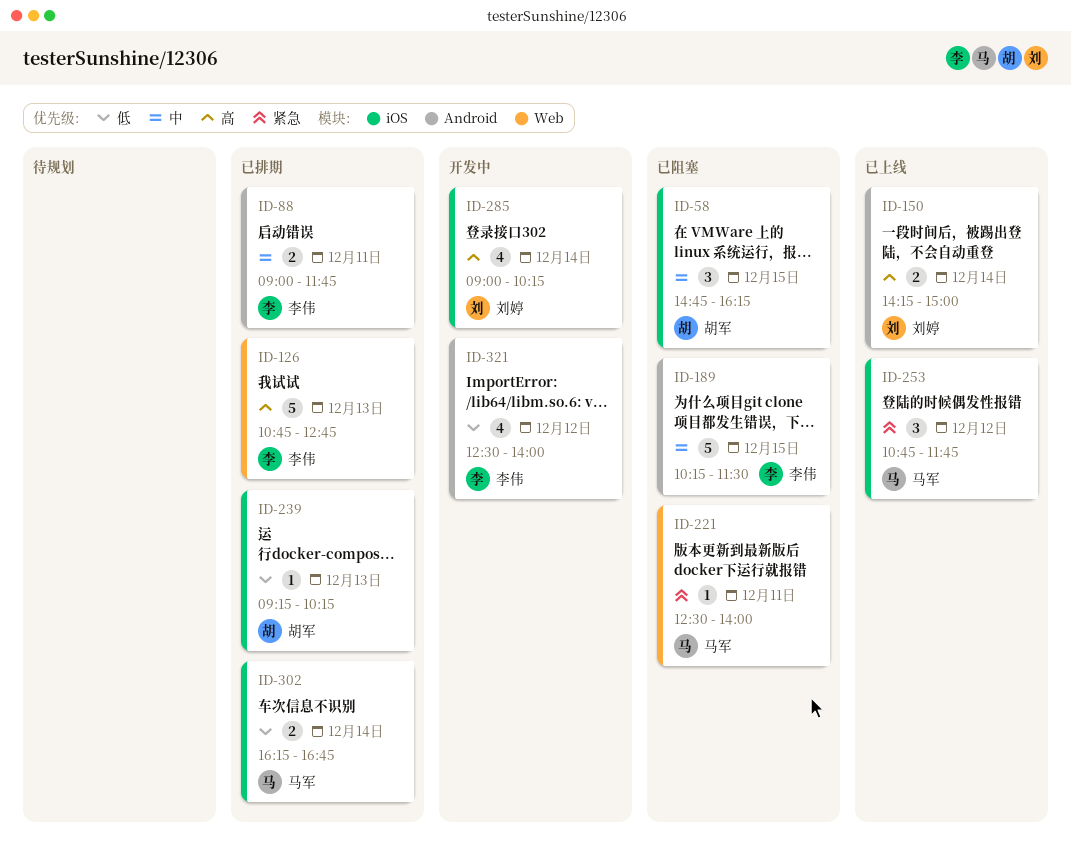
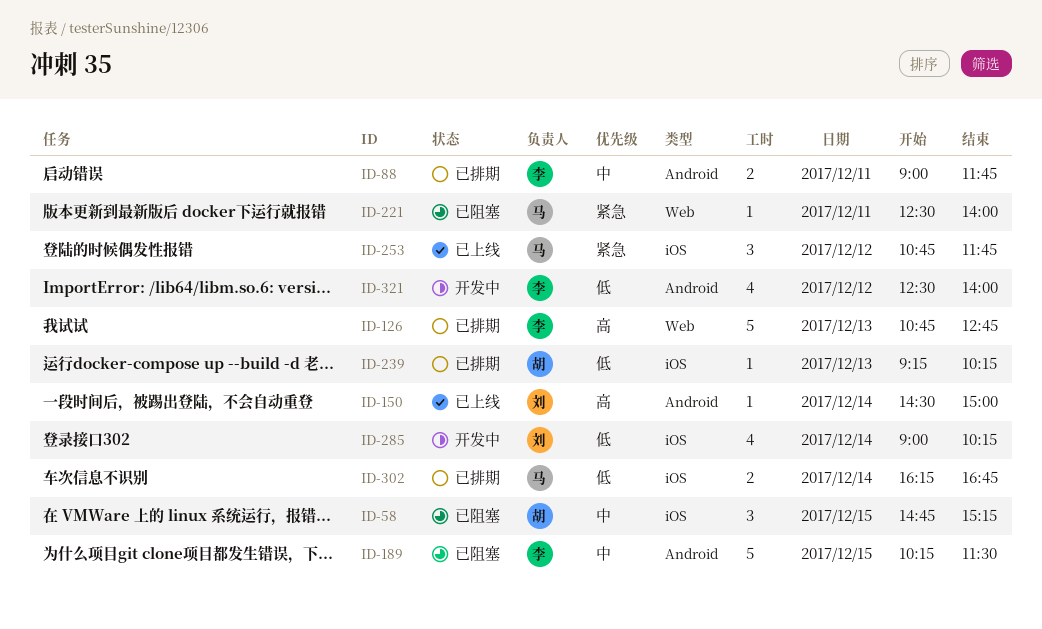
ID-58, ends: 16:15 -> 15:15
ID-150, estimate: 2 -> 1
ID-150, begins: 14:15 -> 14:30
ID-285, priority: 高 -> 低

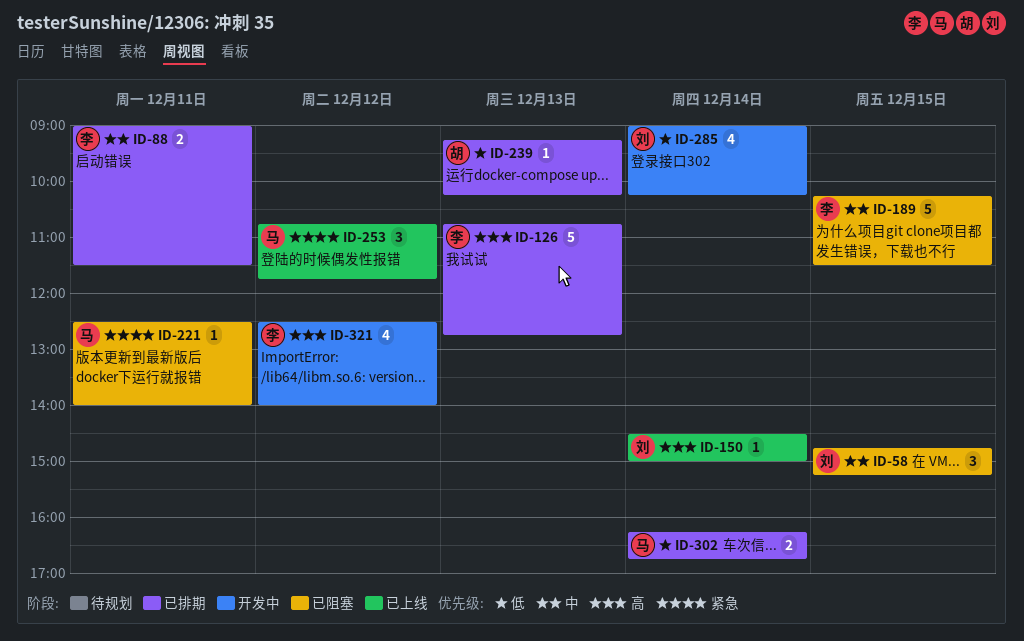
ID-58, owner: 胡 -> 刘
ID-88, ends: 11:45 -> 11:30
ID-321, priority: 低 -> 高

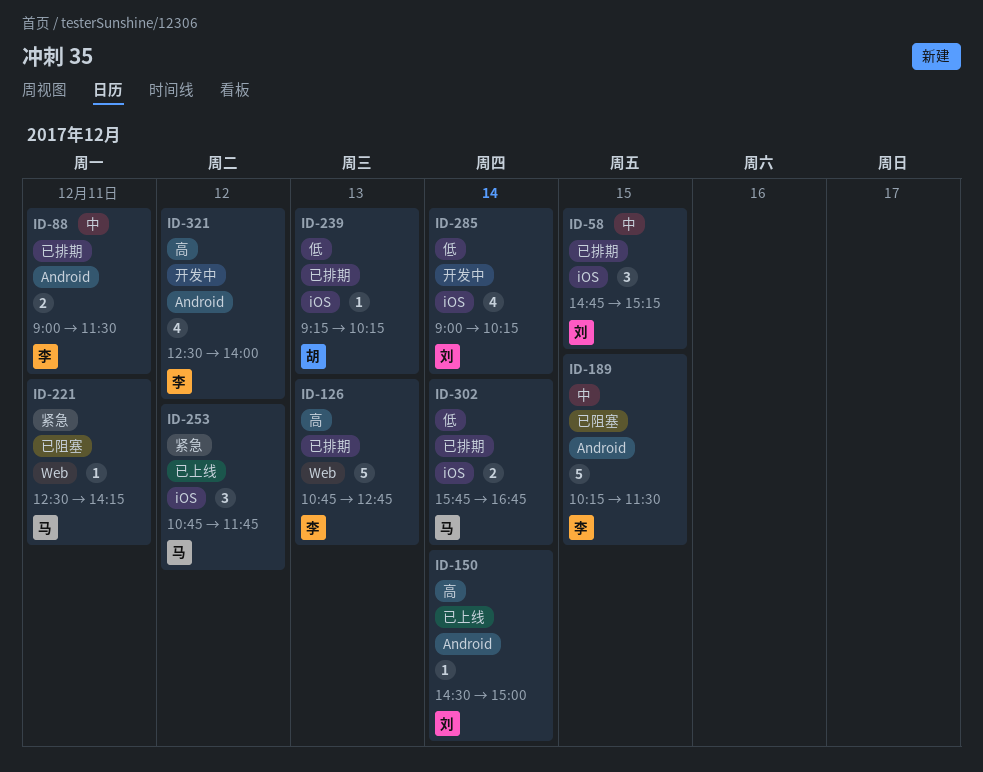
ID-58, status: 已阻塞 -> 已排期
ID-221, ends: 14:00 -> 14:15
ID-302, begins: 16:15 -> 15:45

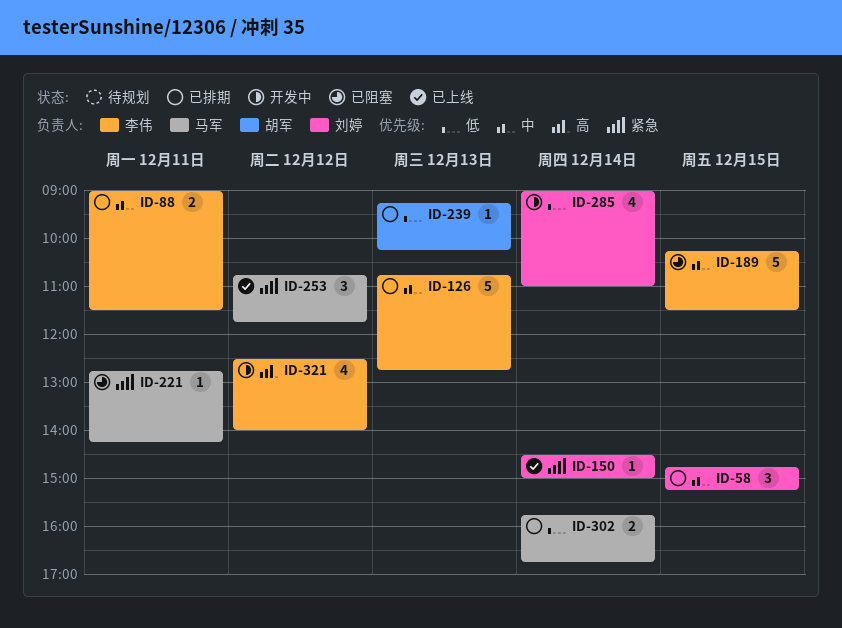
ID-126, priority: 高 -> 中
ID-150, priority: 高 -> 紧急
ID-221, begins: 12:30 -> 12:45
ID-285, ends: 10:15 -> 11:00

